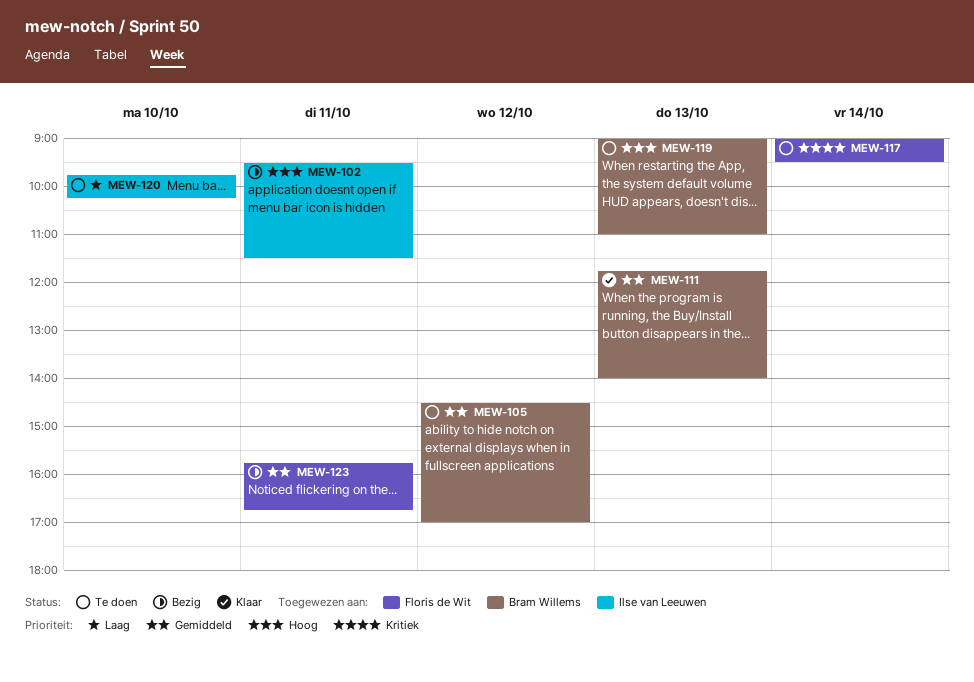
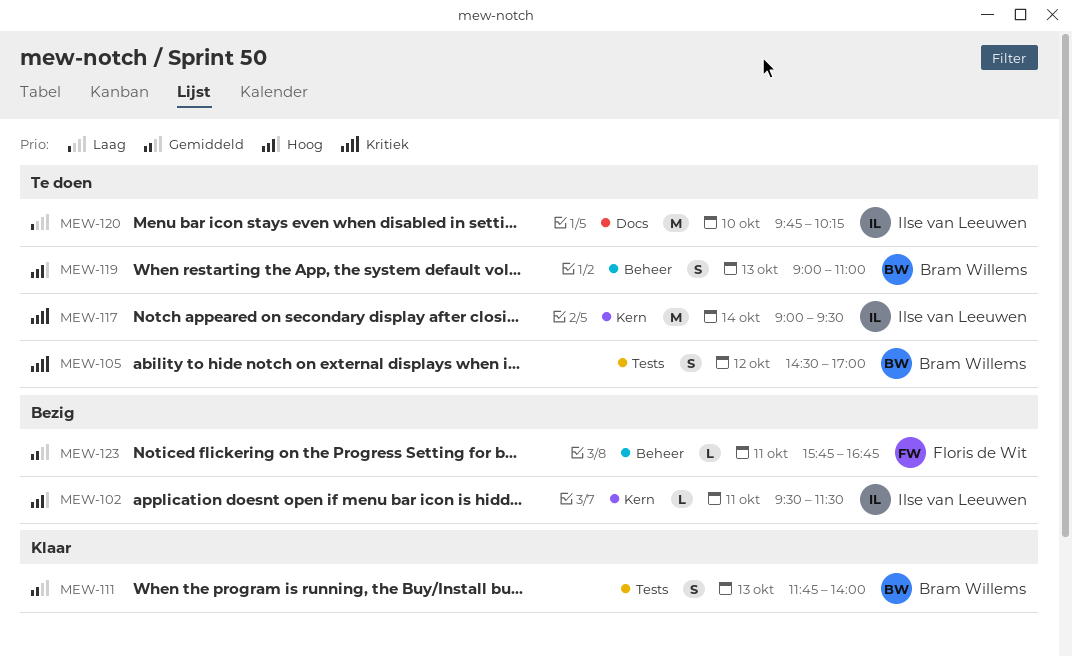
MEW-105, priority: Gemiddeld -> Kritiek
MEW-117, owner: Floris de Wit -> Ilse van Leeuwen

